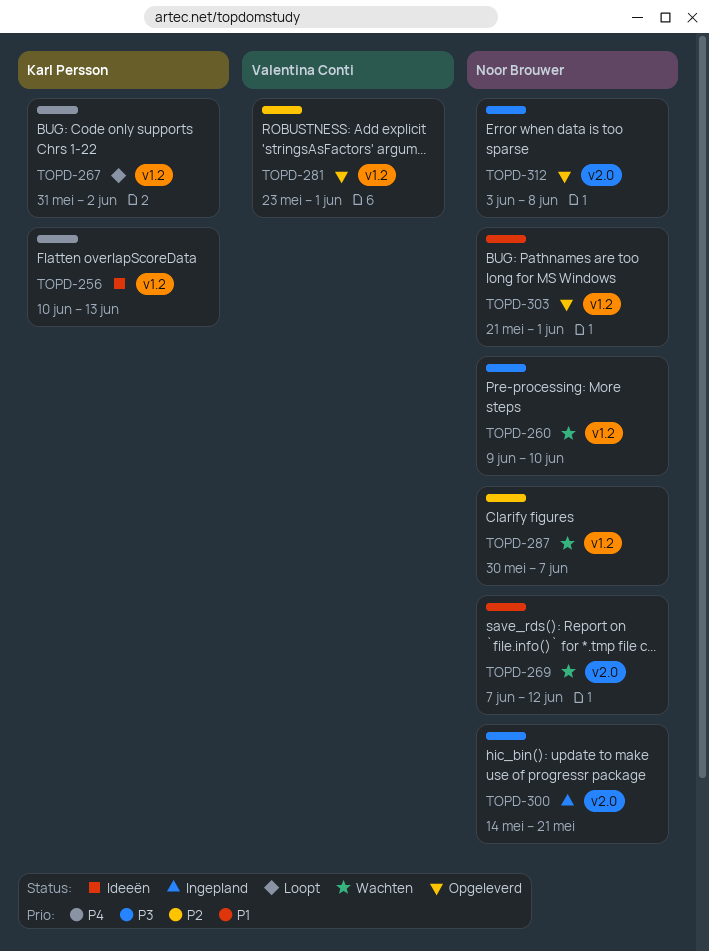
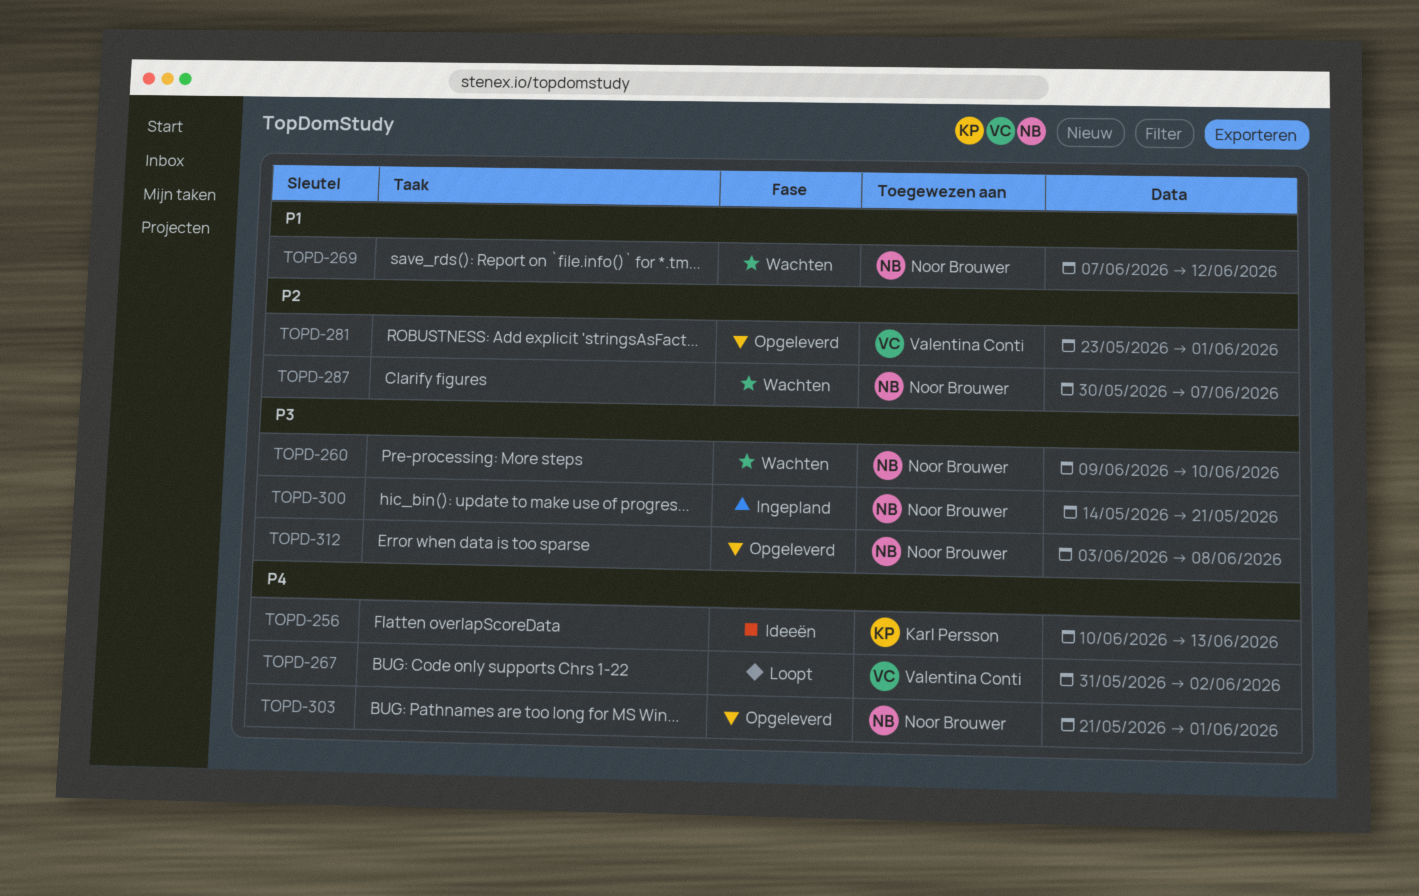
TOPD-267, owner: Karl Persson -> Valentina Conti
TOPD-303, priority: P1 -> P4

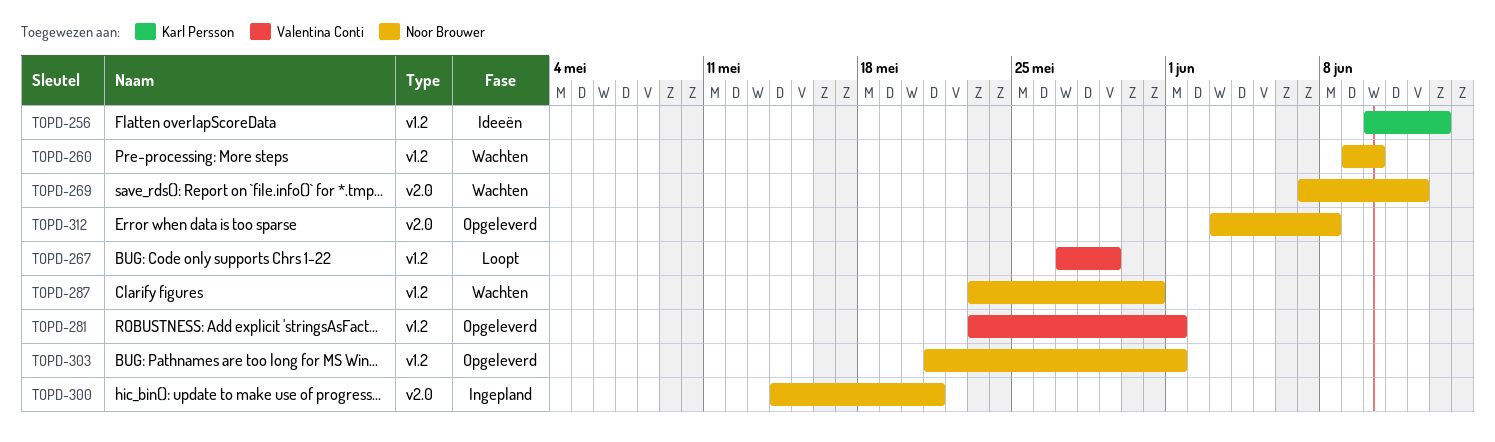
TOPD-267, start: May 31 -> May 27
TOPD-267, due: Jun 2 -> May 29
TOPD-287, start: May 30 -> May 23
TOPD-287, due: Jun 7 -> May 31

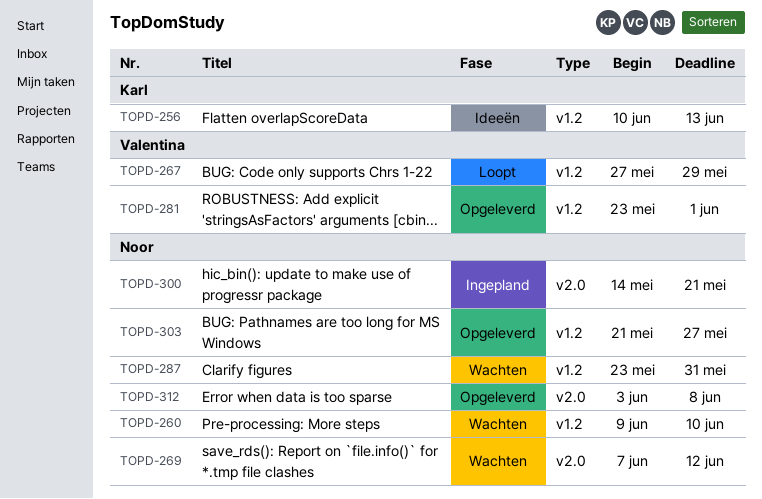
TOPD-303, due: Jun 1 -> May 27

